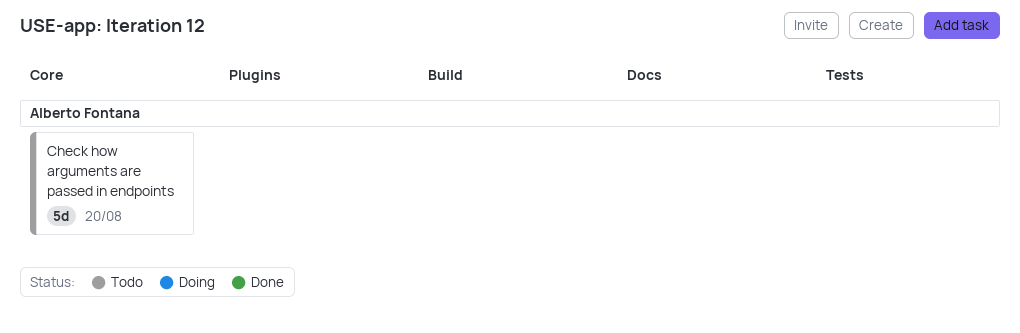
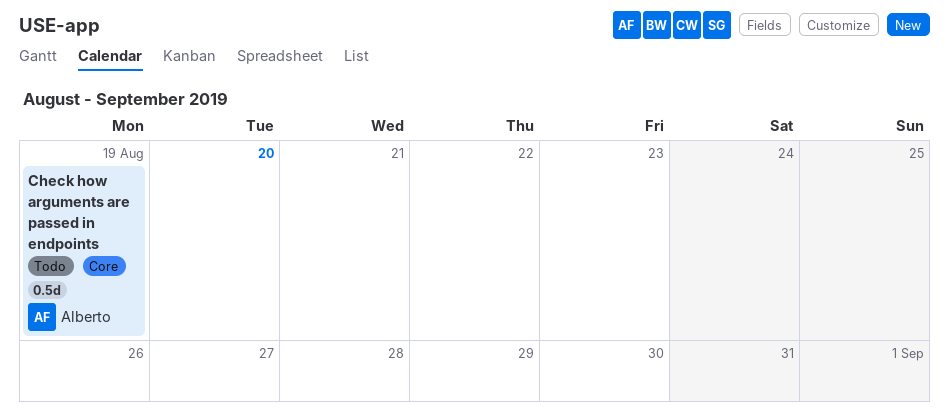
Check how arguments are passed in endpoints, estimate: 5d -> 0.5d
Check how arguments are passed in endpoints, due: Aug 20 -> Aug 19

